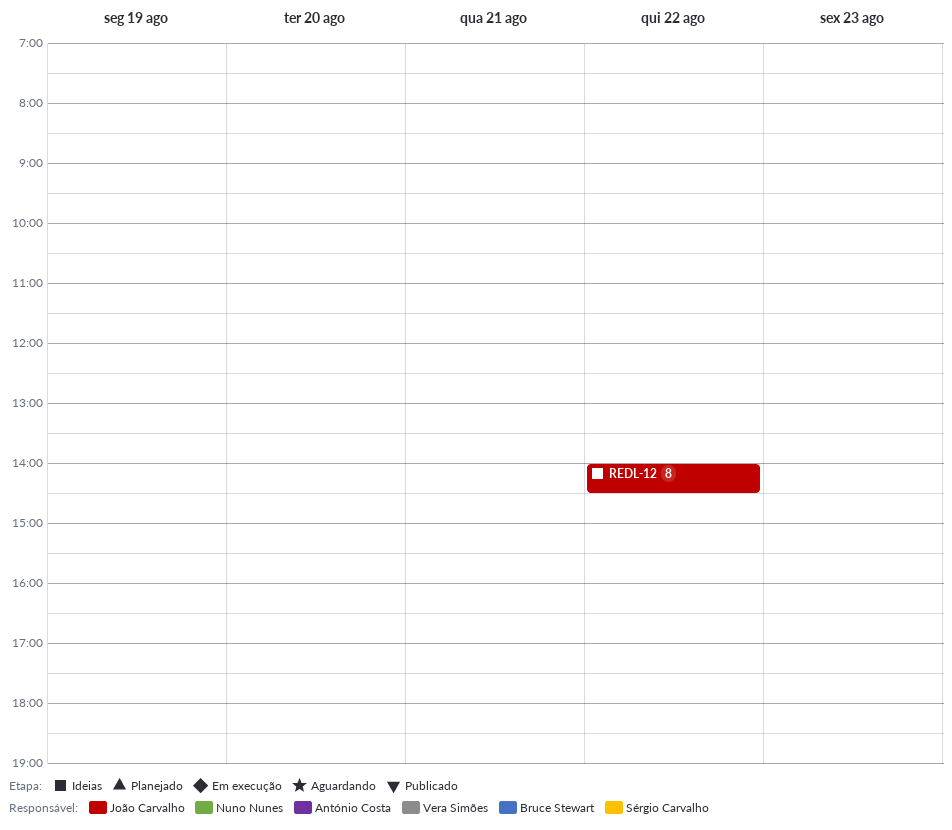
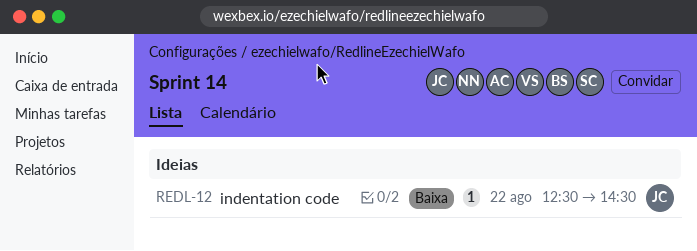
REDL-12, estimate: 8 -> 1
REDL-12, begins: 14:00 -> 12:30

